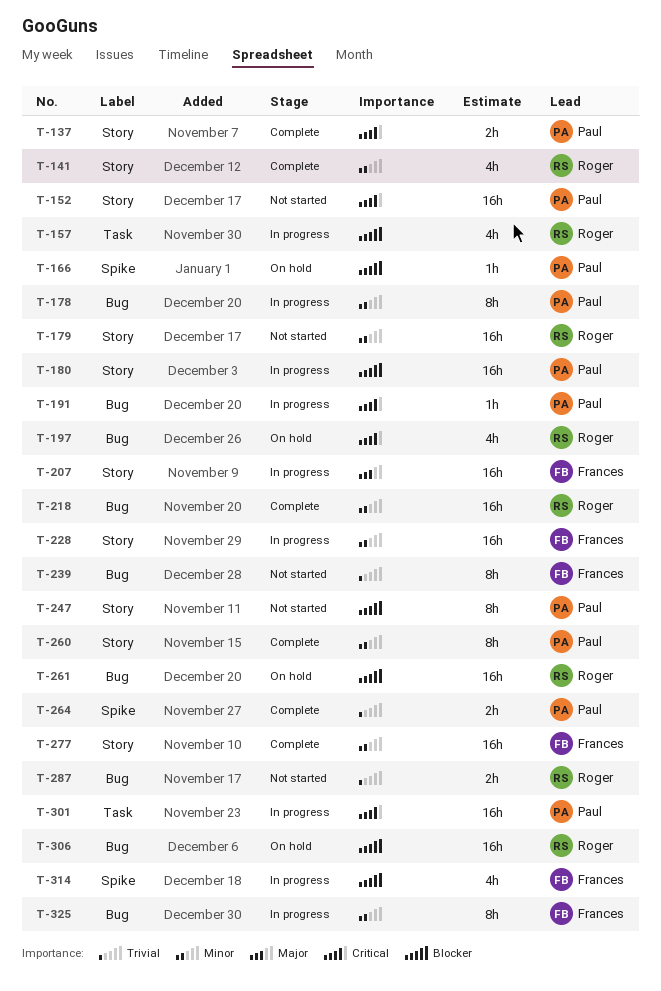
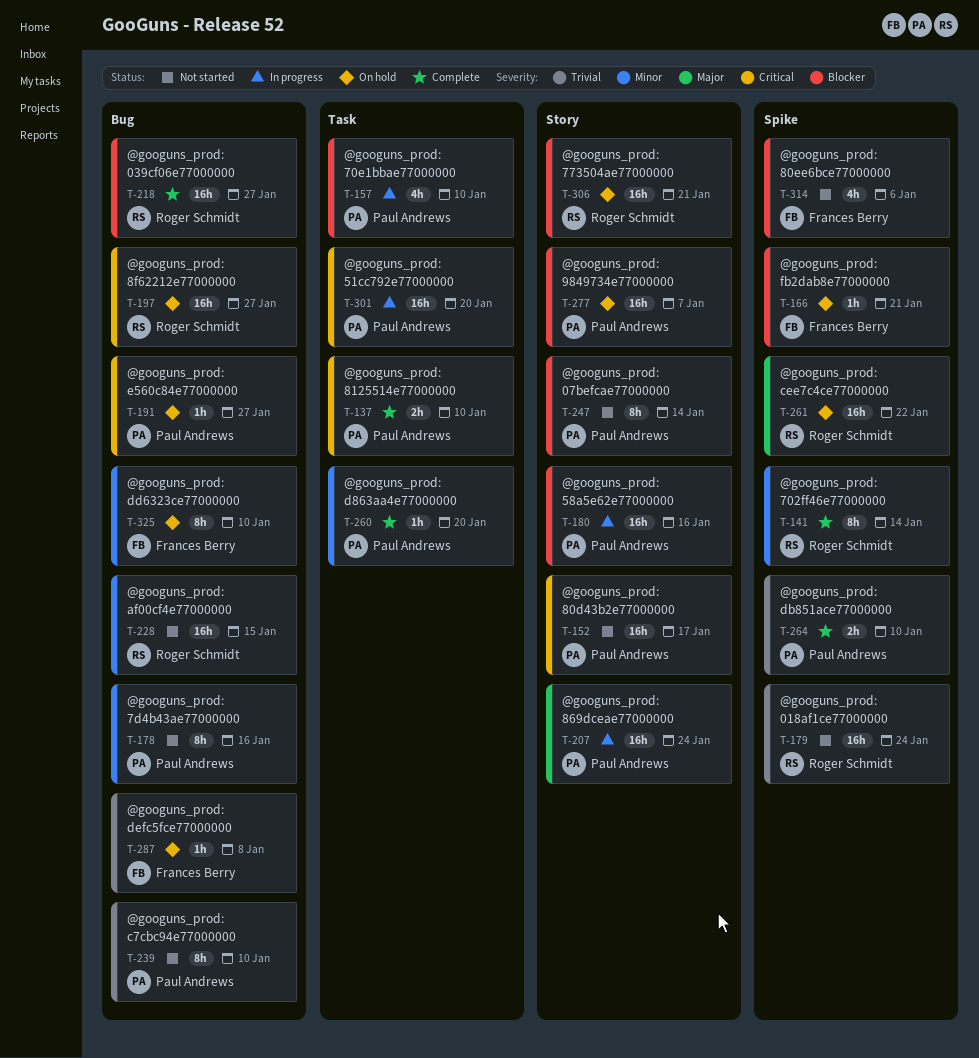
T-137, label: Story -> Task
T-141, label: Story -> Spike
T-141, estimate: 4h -> 8h
T-157, owner: Roger Schmidt -> Paul Andrews
T-166, owner: Paul Andrews -> Frances Berry
T-178, status: In progress -> Not started
T-179, priority: Minor -> Trivial
T-179, label: Story -> Spike
T-191, status: In progress -> On hold
T-197, estimate: 4h -> 16h
T-207, owner: Frances Berry -> Paul Andrews
T-218, priority: Minor -> Blocker
T-228, status: In progress -> Not started
T-228, owner: Frances Berry -> Roger Schmidt
T-228, label: Story -> Bug
T-239, owner: Frances Berry -> Paul Andrews
T-260, label: Story -> Task
T-260, estimate: 8h -> 1h
T-261, priority: Blocker -> Major
T-261, label: Bug -> Spike
T-277, status: Complete -> On hold
T-277, owner: Frances Berry -> Paul Andrews
T-277, priority: Minor -> Blocker
T-287, status: Not started -> On hold
T-287, owner: Roger Schmidt -> Frances Berry
T-287, estimate: 2h -> 1h
T-306, label: Bug -> Story
T-314, status: In progress -> Not started
T-325, status: In progress -> On hold

